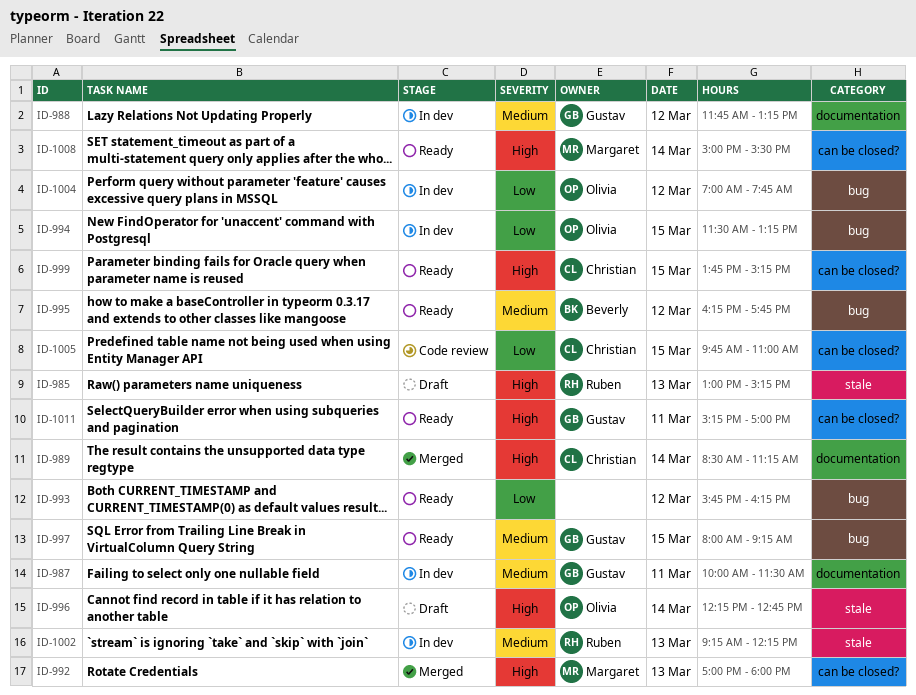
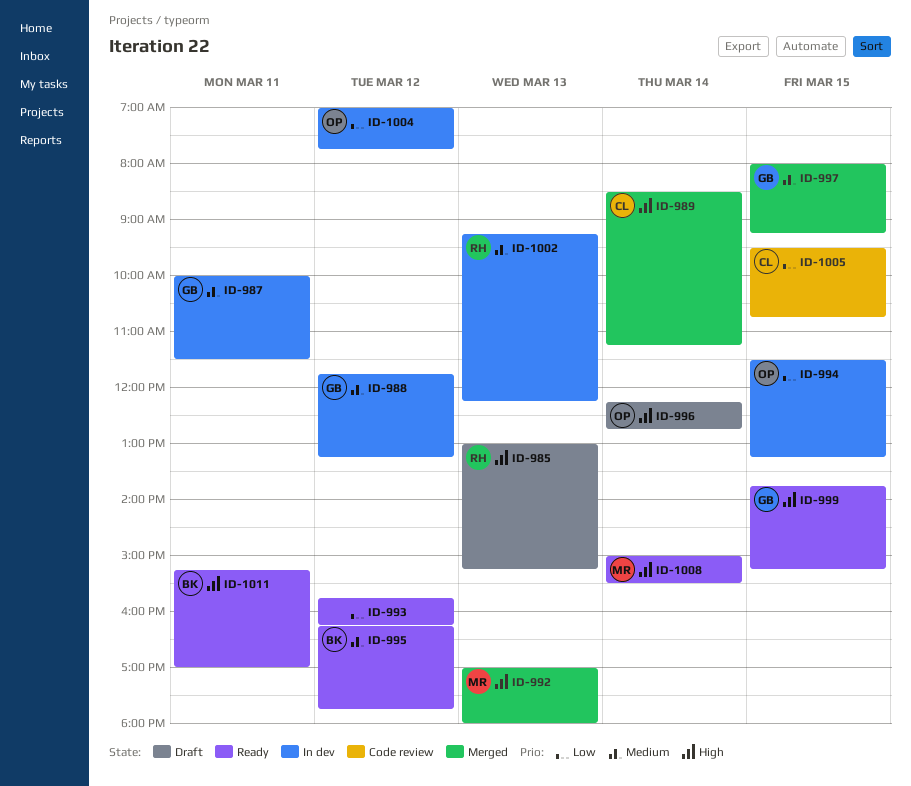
ID-997, status: Ready -> Merged
ID-999, owner: Christian -> Gustav
ID-1005, begins: 09:45 -> 09:30
ID-1005, ends: 11:00 -> 10:45
ID-1011, owner: Gustav -> Beverly

